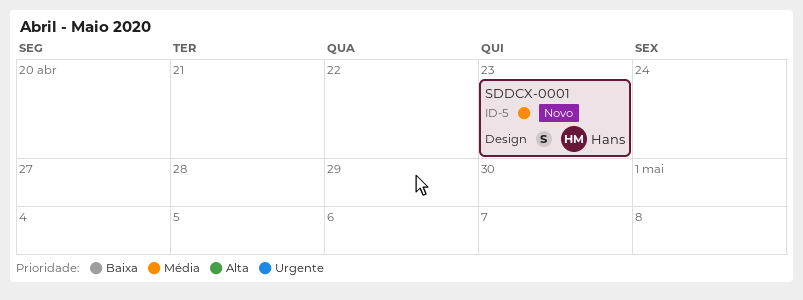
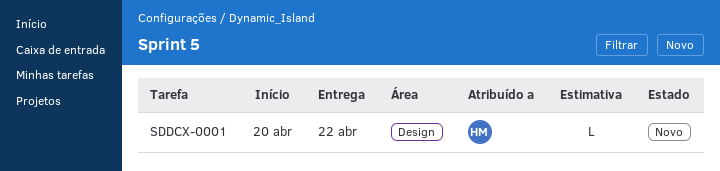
SDDCX-0001, estimate: S -> L
SDDCX-0001, due: Apr 23 -> Apr 22

